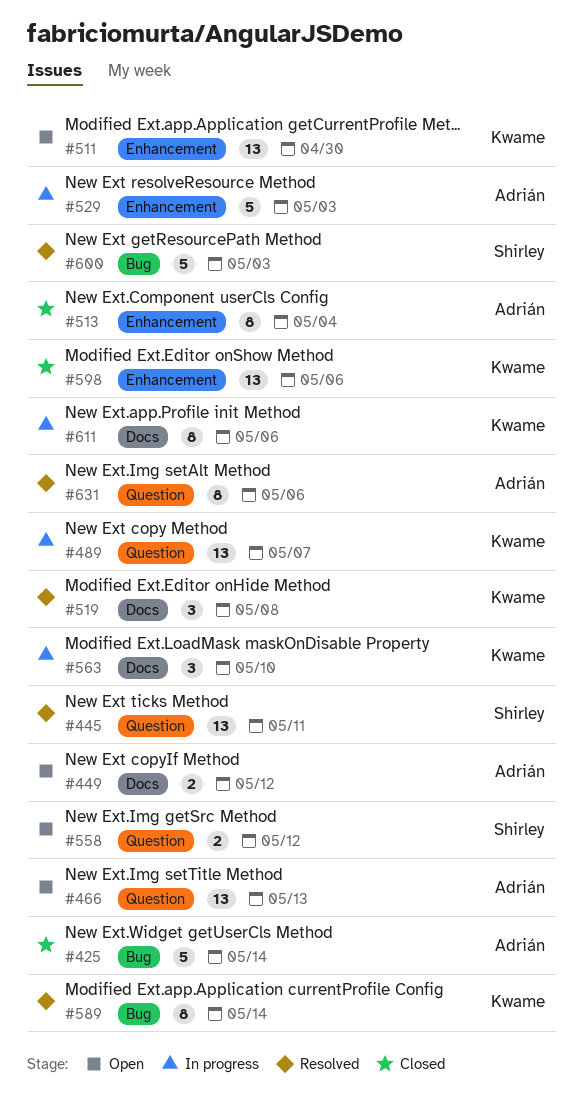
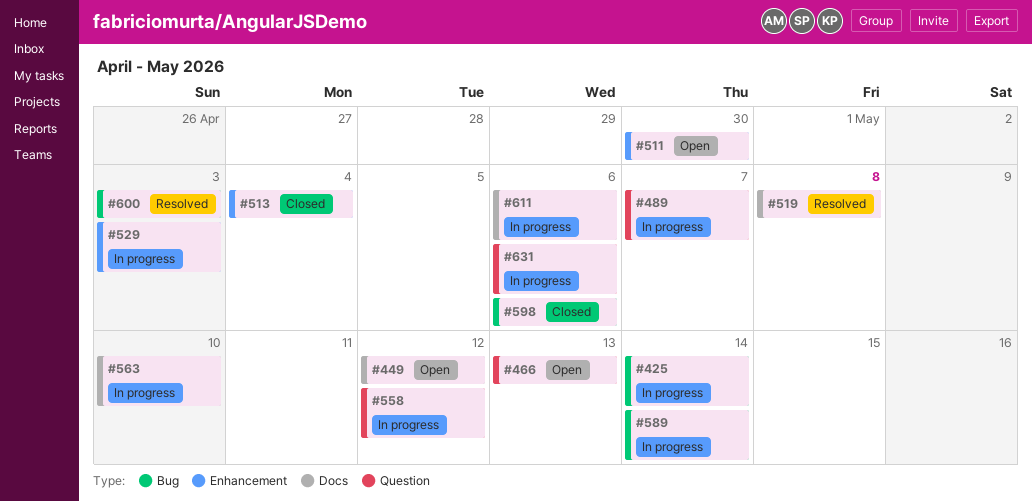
#425, status: Closed -> In progress
#445: present -> none
#558, status: Open -> In progress
#589, status: Resolved -> In progress
#598, label: Enhancement -> Bug
#631, status: Resolved -> In progress

